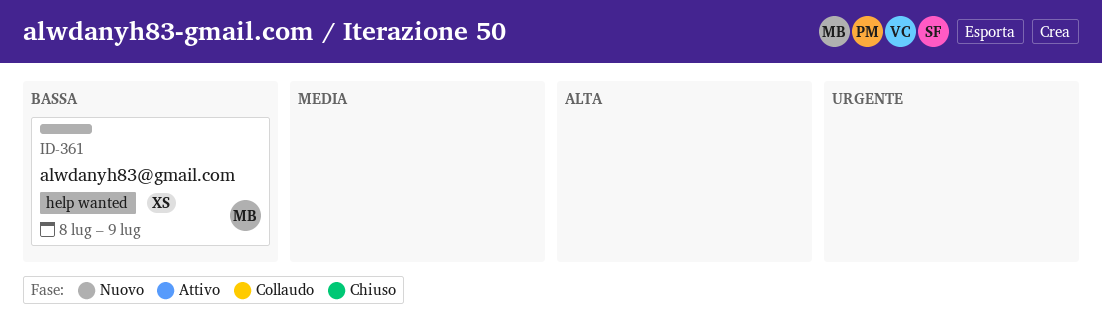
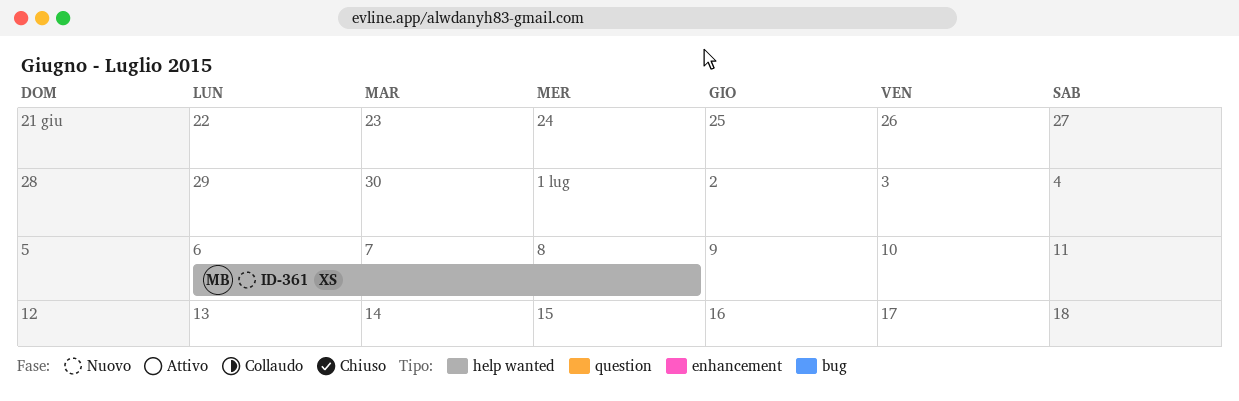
ID-361, start: Jul 8 -> Jul 6
ID-361, due: Jul 9 -> Jul 8

